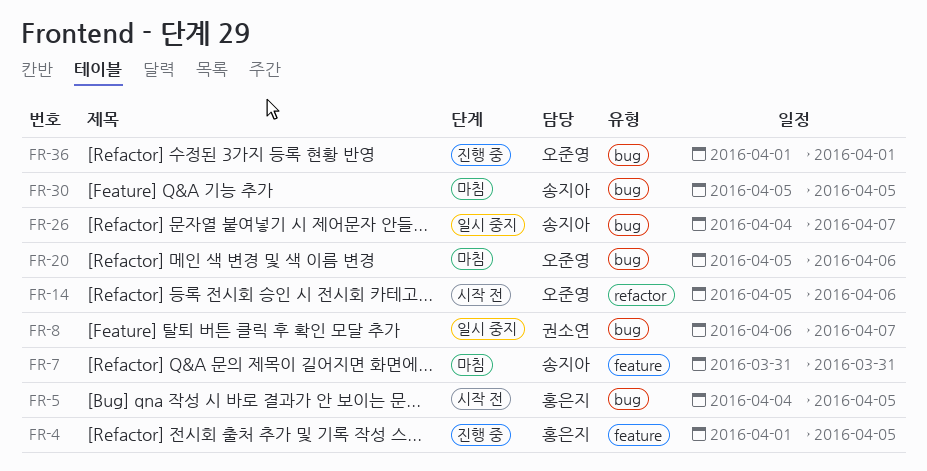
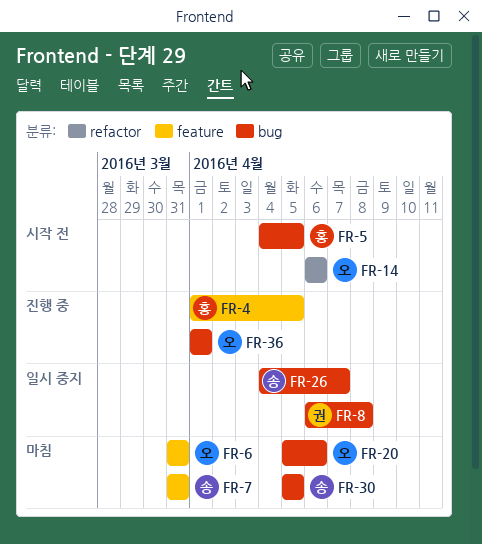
FR-6: none -> present
FR-8, due: Apr 7 -> Apr 8
FR-14, start: Apr 5 -> Apr 6

